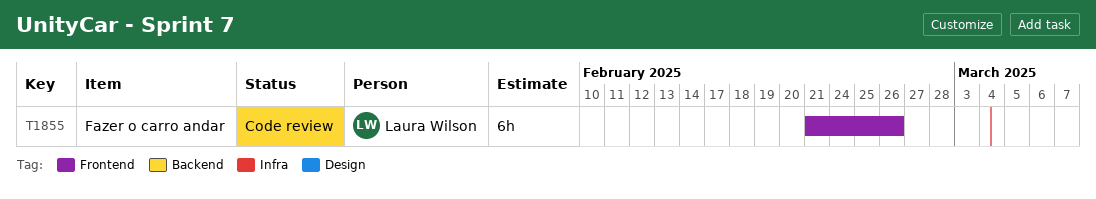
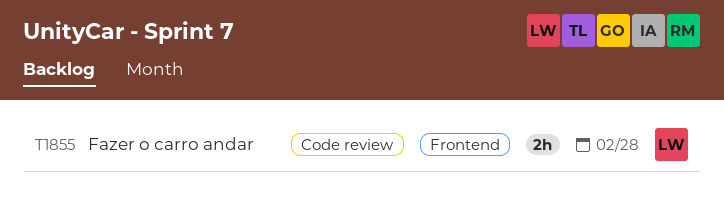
T1855, estimate: 6h -> 2h
T1855, due: Feb 26 -> Feb 28

